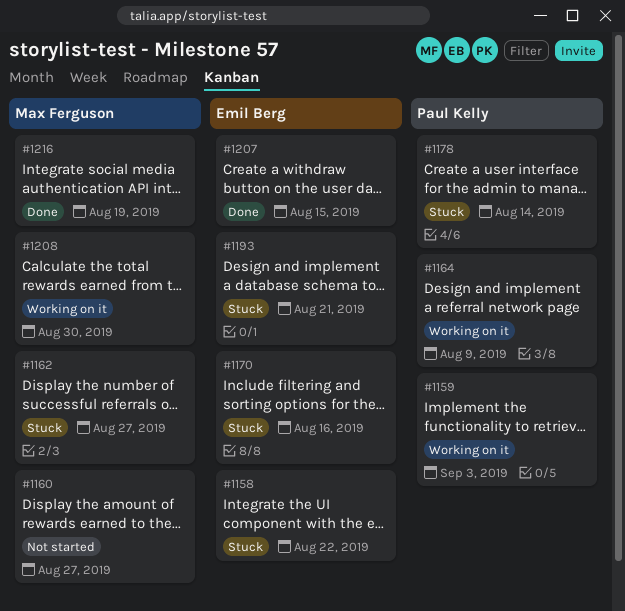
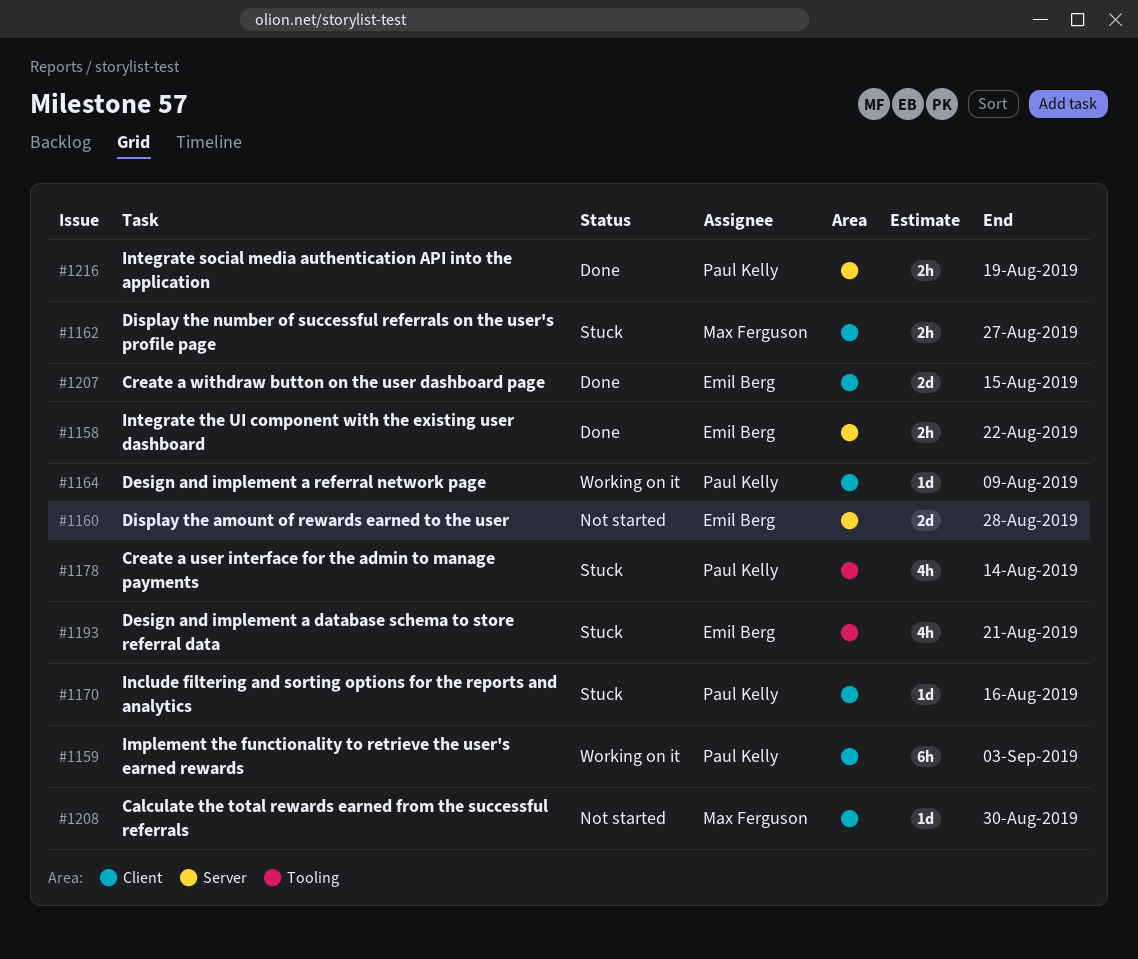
#1158, status: Stuck -> Done
#1160, owner: Max Ferguson -> Emil Berg
#1160, due: Aug 27 -> Aug 28
#1170, owner: Emil Berg -> Paul Kelly
#1208, status: Working on it -> Not started
#1216, owner: Max Ferguson -> Paul Kelly

